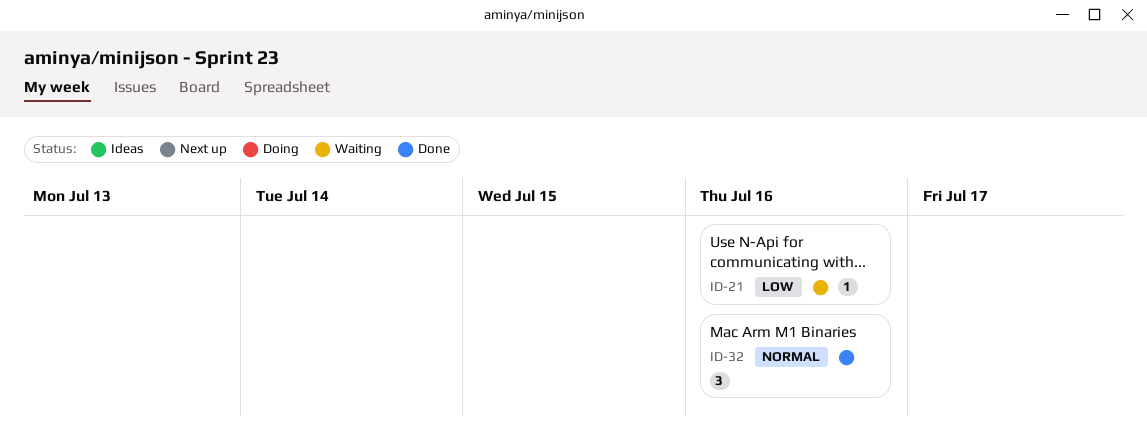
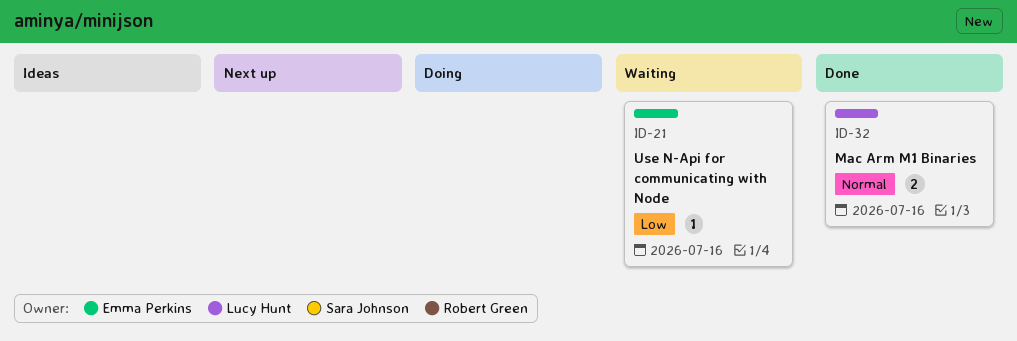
ID-32, estimate: 3 -> 2

